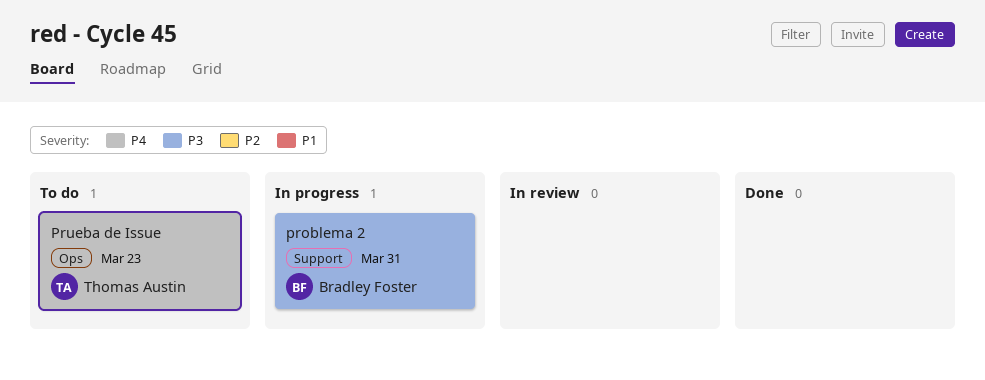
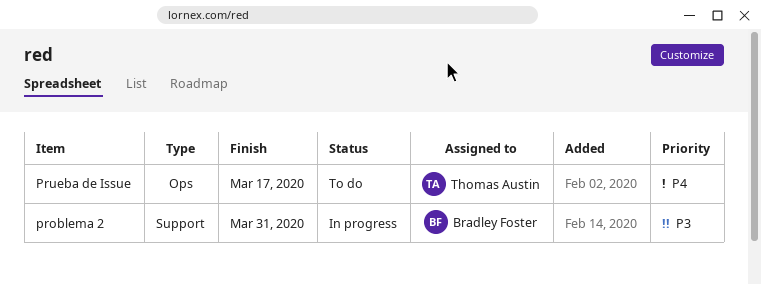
Prueba de Issue, due: Mar 23 -> Mar 17

